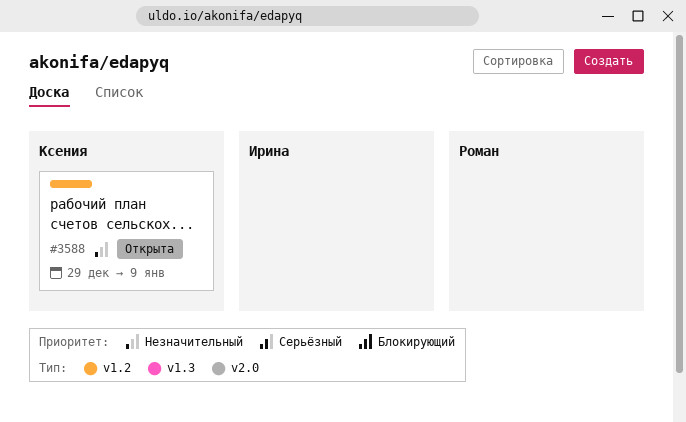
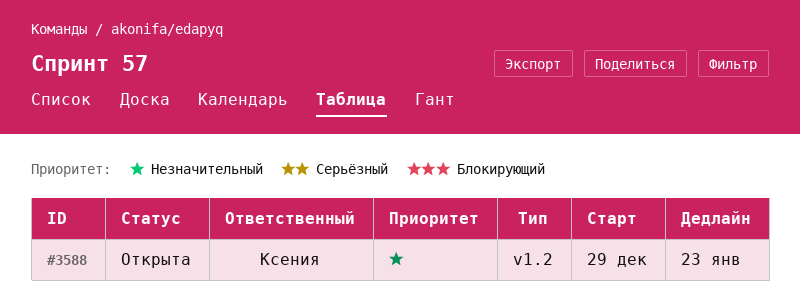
#3588, due: Jan 9 -> Jan 23

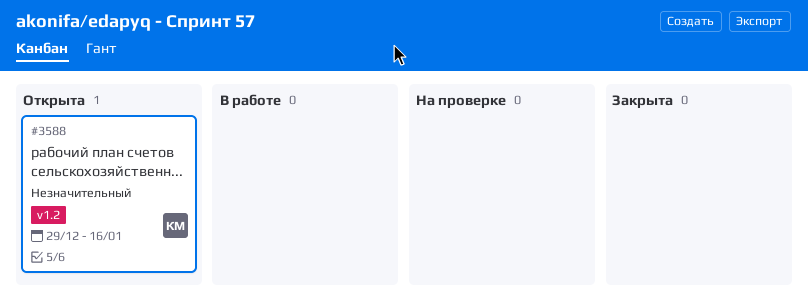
#3588, due: Jan 23 -> Jan 16

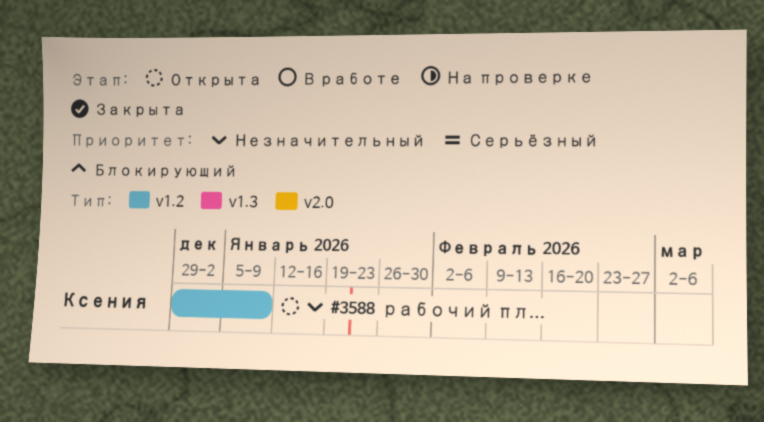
#3588, due: Jan 16 -> Jan 9

